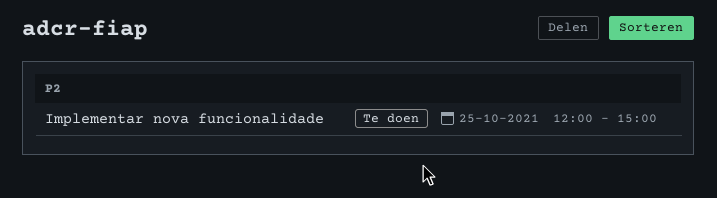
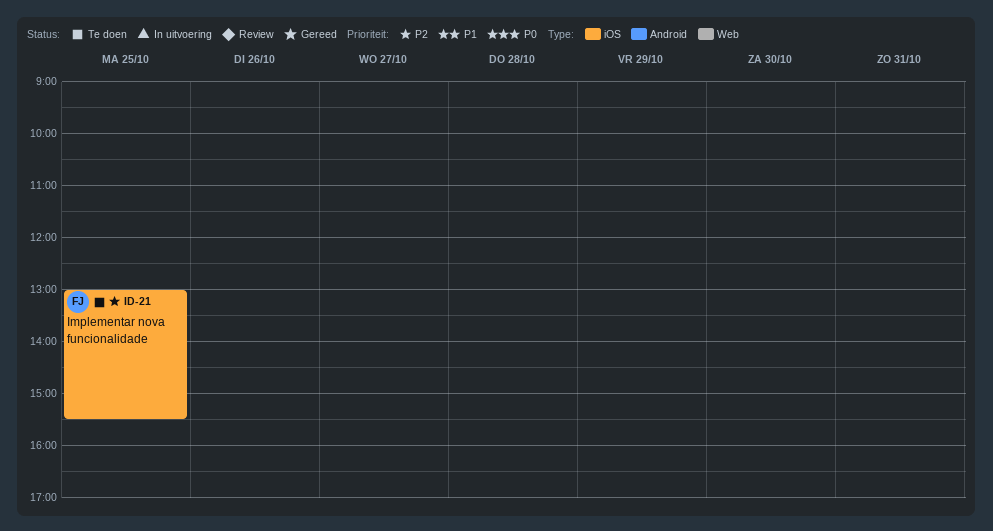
Implementar nova funcionalidade, begins: 12:00 -> 13:00
Implementar nova funcionalidade, ends: 15:00 -> 15:30

